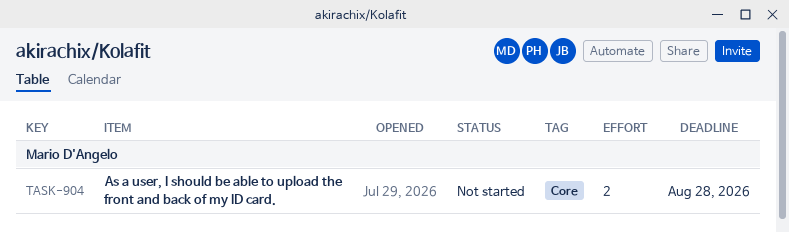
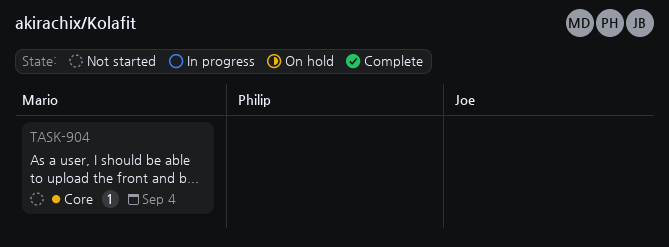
TASK-904, estimate: 2 -> 1
TASK-904, due: Aug 28 -> Sep 4

